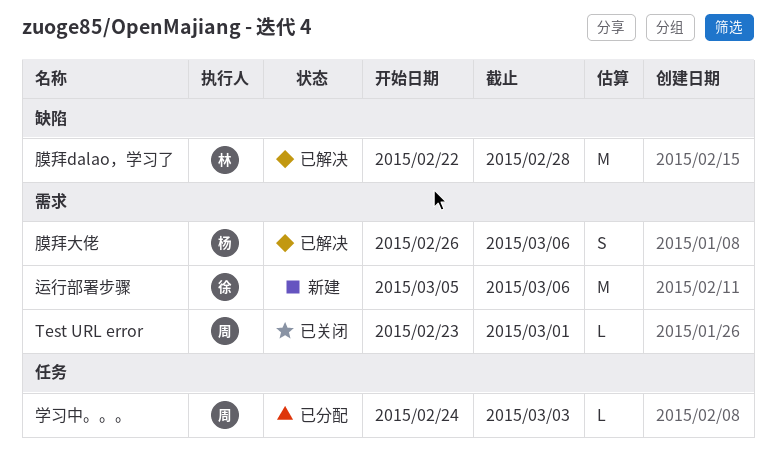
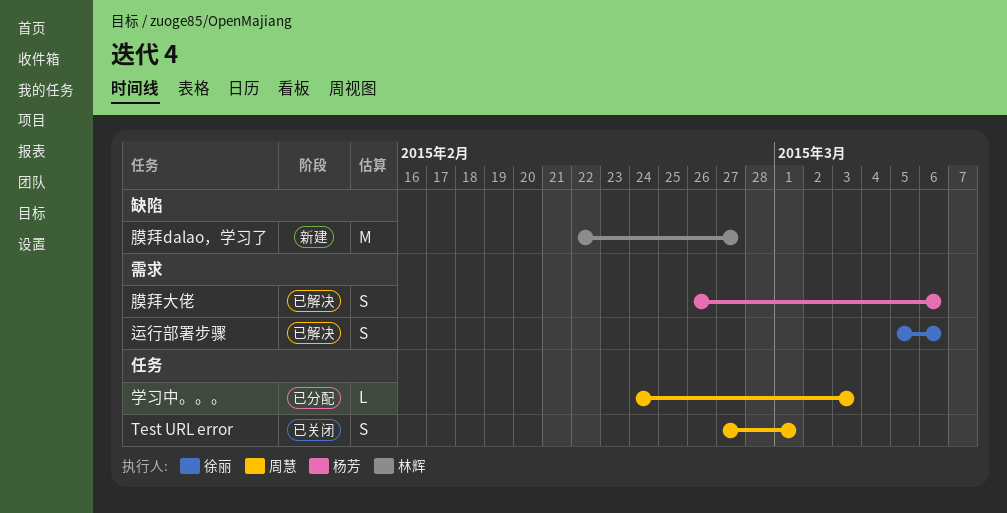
Test URL error, label: 需求 -> 任务
Test URL error, estimate: L -> S
Test URL error, start: Feb 23 -> Feb 27
膜拜dalao，学习了, status: 已解决 -> 新建
膜拜dalao，学习了, due: Feb 28 -> Feb 27
运行部署步骤, status: 新建 -> 已解决
运行部署步骤, estimate: M -> S

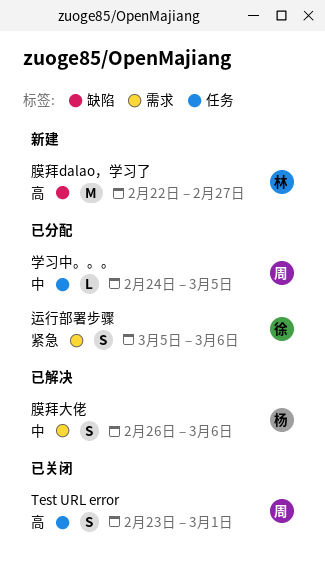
Test URL error, start: Feb 27 -> Feb 23
学习中。。。, due: Mar 3 -> Mar 5
运行部署步骤, status: 已解决 -> 已分配

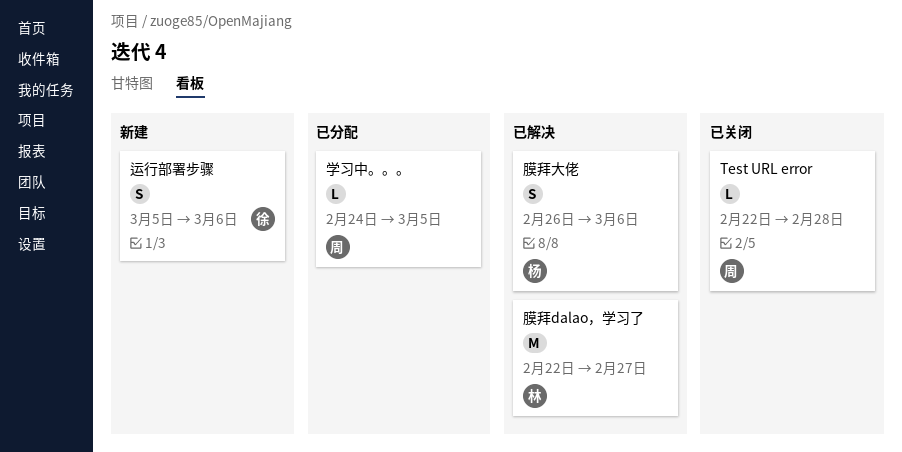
Test URL error, estimate: S -> L
Test URL error, start: Feb 23 -> Feb 22
Test URL error, due: Mar 1 -> Feb 28
膜拜dalao，学习了, status: 新建 -> 已解决
运行部署步骤, status: 已分配 -> 新建

